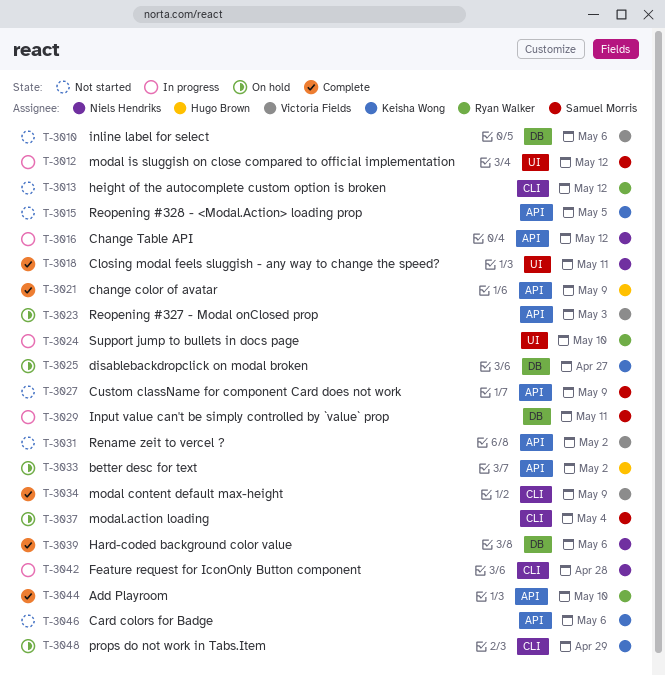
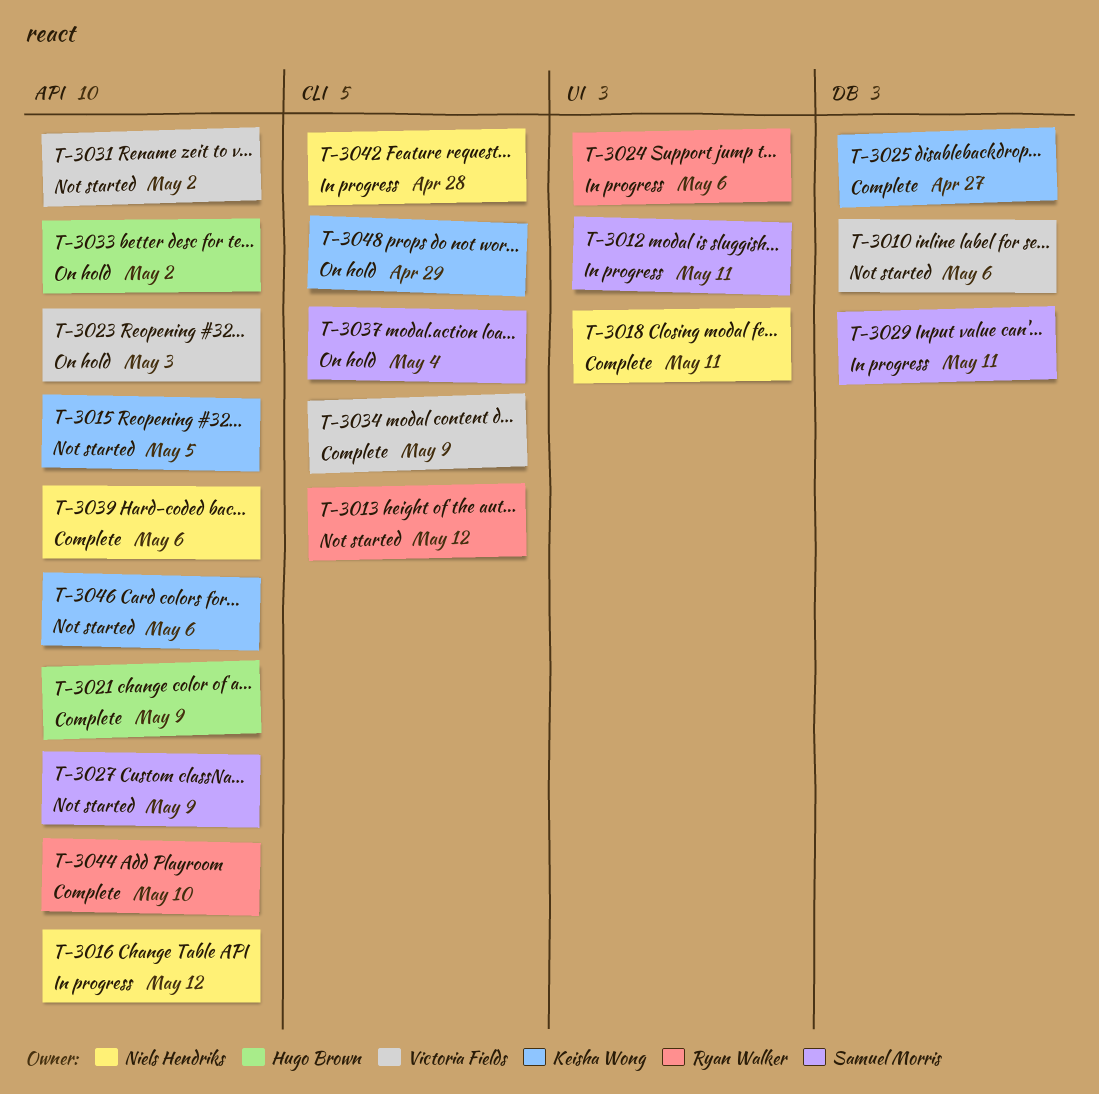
T-3012, due: May 12 -> May 11
T-3024, due: May 10 -> May 6
T-3025, status: On hold -> Complete
T-3039, label: DB -> API

